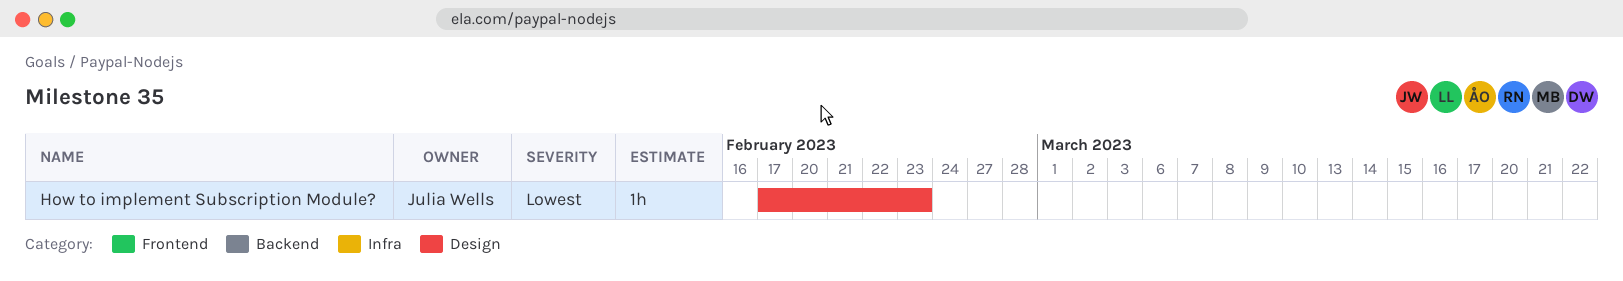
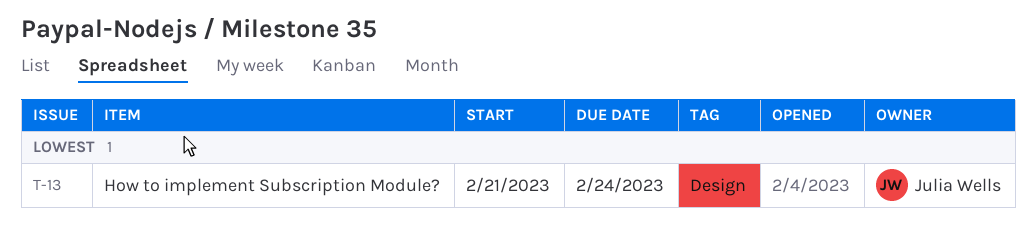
How to implement Subscription Module?, start: Feb 17 -> Feb 21
How to implement Subscription Module?, due: Feb 23 -> Feb 24

